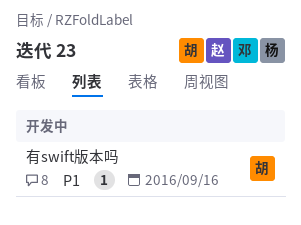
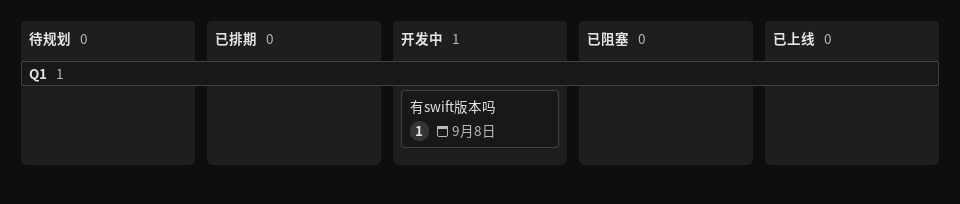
有swift版本吗, due: Sep 16 -> Sep 8

